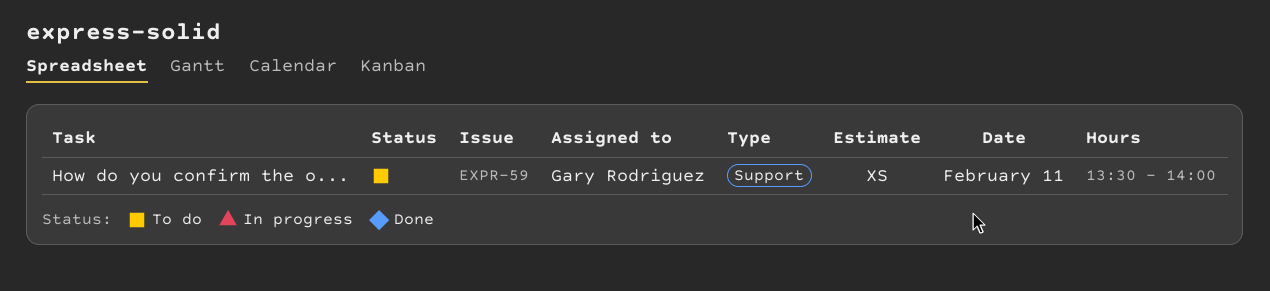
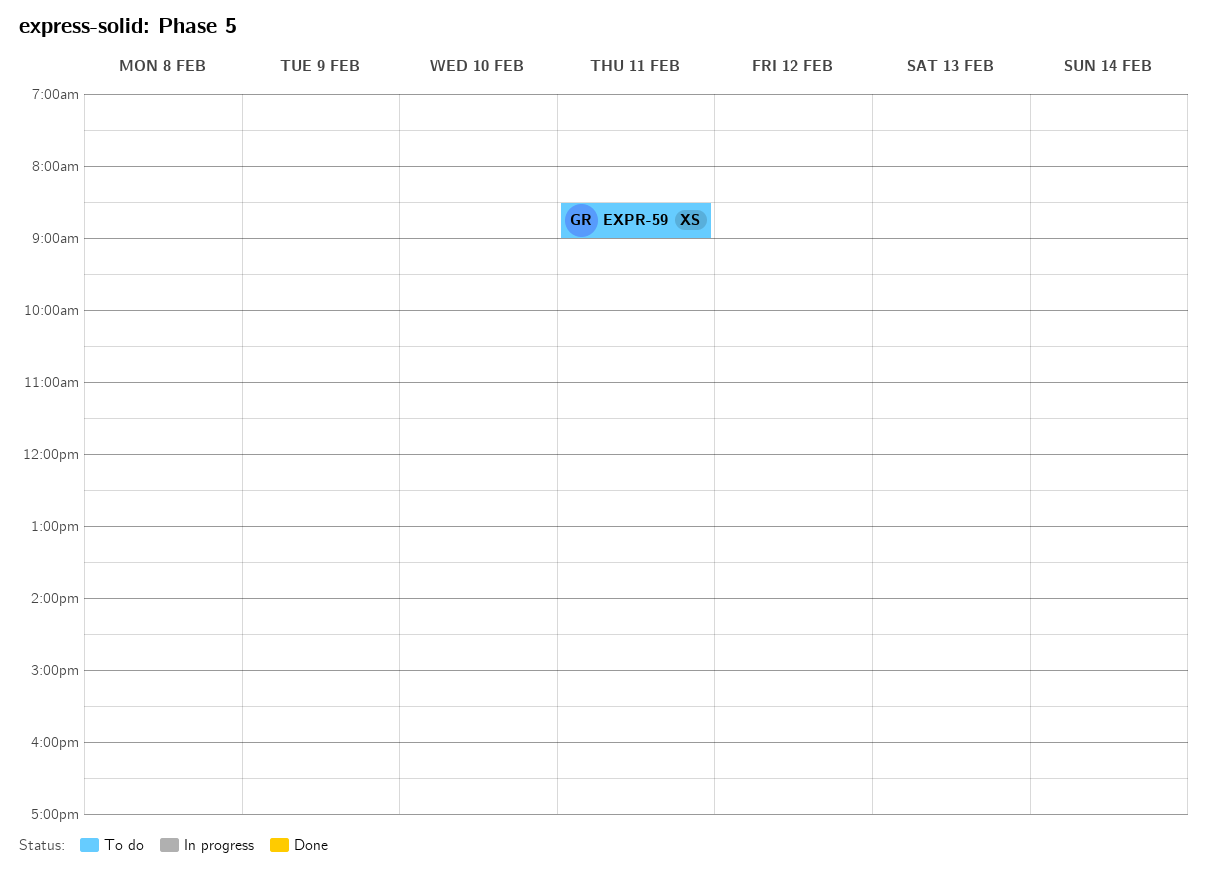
EXPR-59, begins: 13:30 -> 08:30
EXPR-59, ends: 14:00 -> 09:00

